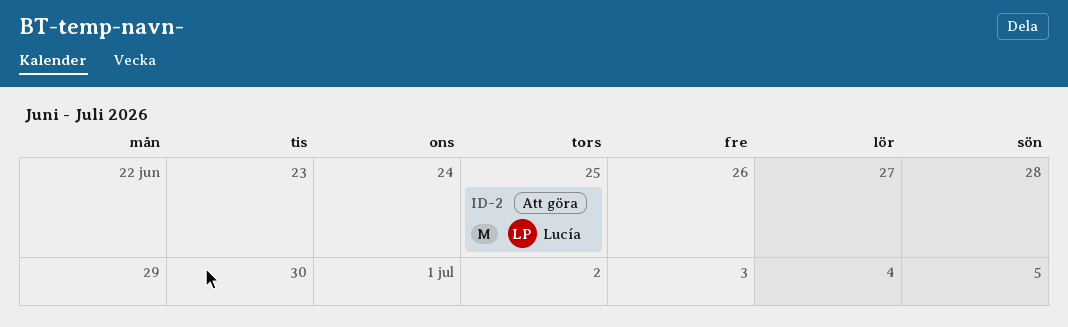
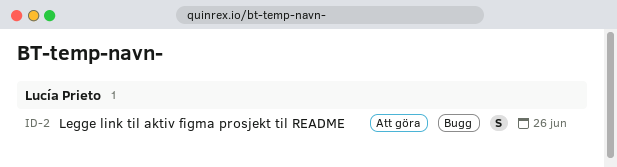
ID-2, estimate: M -> S
ID-2, due: Jun 25 -> Jun 26

